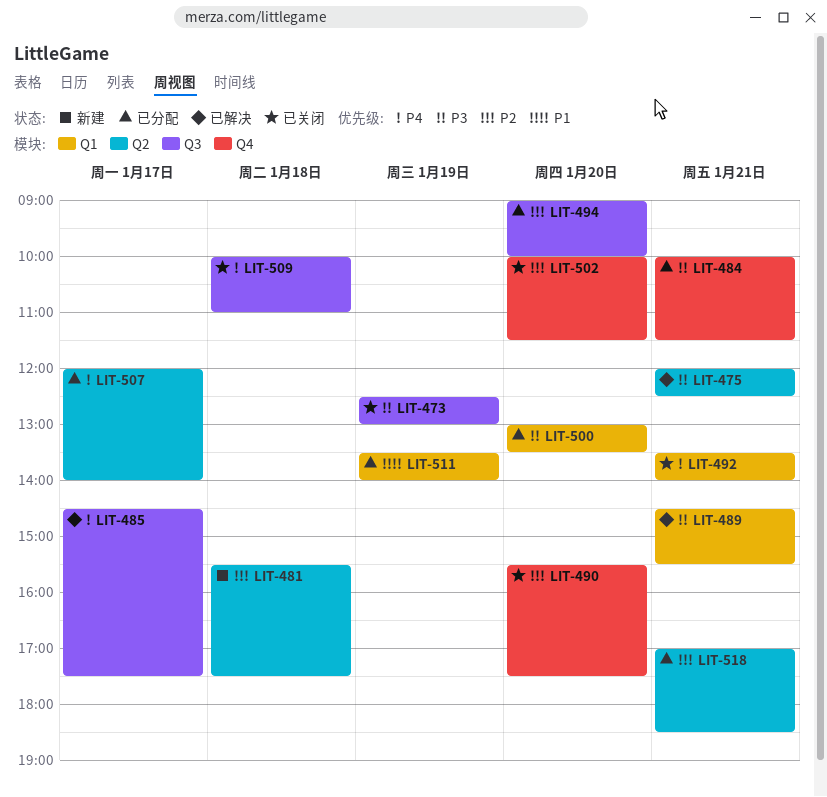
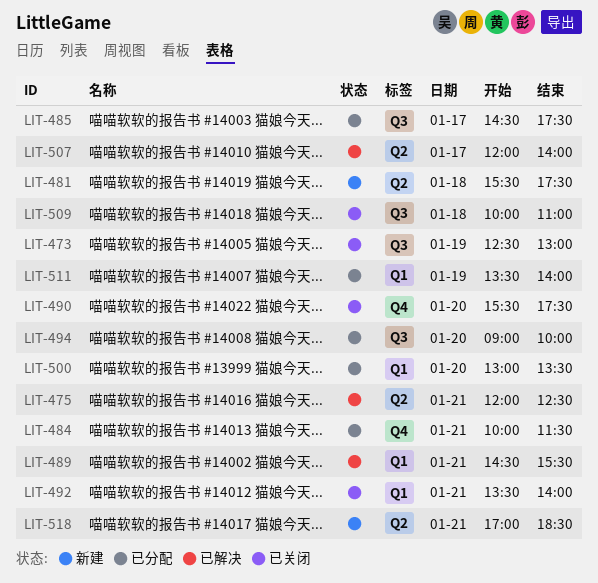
LIT-485, status: 已解决 -> 已分配
LIT-502: present -> none
LIT-507, status: 已分配 -> 已解决
LIT-518, status: 已分配 -> 新建

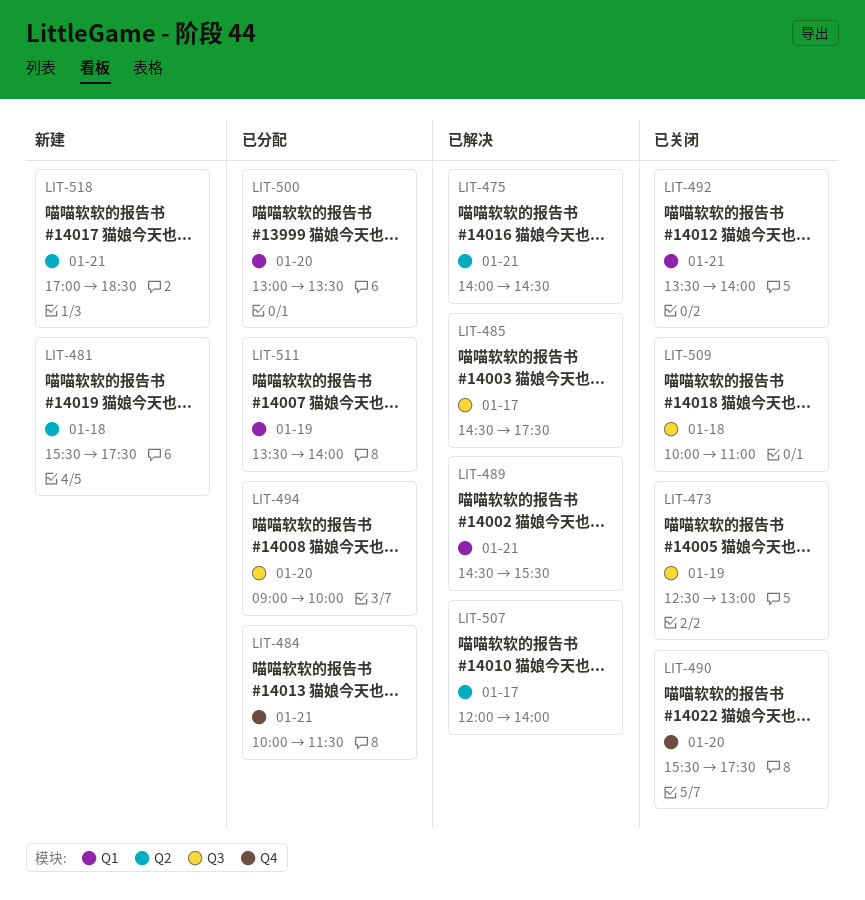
LIT-475, begins: 12:00 -> 14:00
LIT-475, ends: 12:30 -> 14:30
LIT-485, status: 已分配 -> 已解决

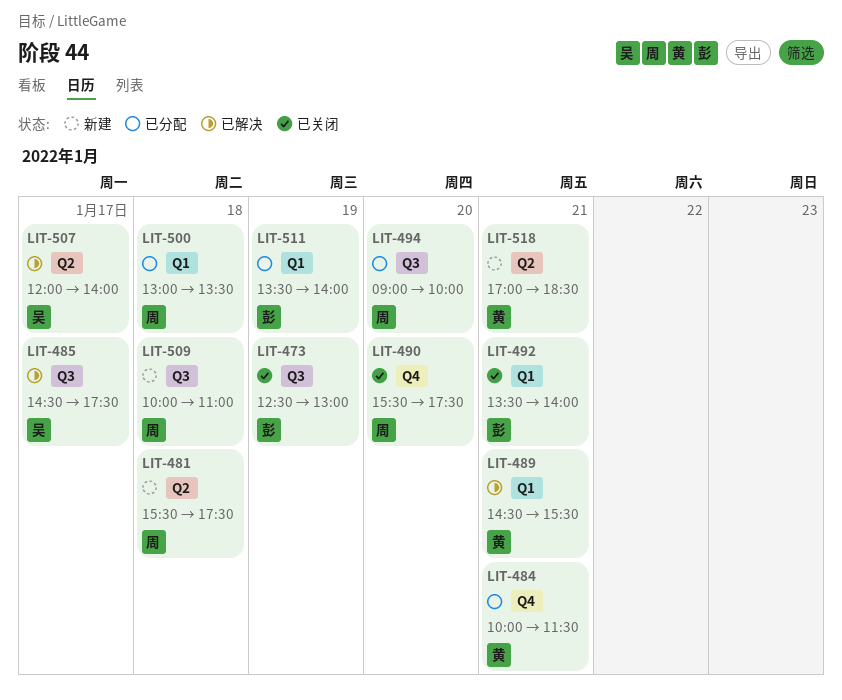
LIT-475: present -> none
LIT-500, day: Jan 20 -> Jan 18
LIT-509, status: 已关闭 -> 新建

